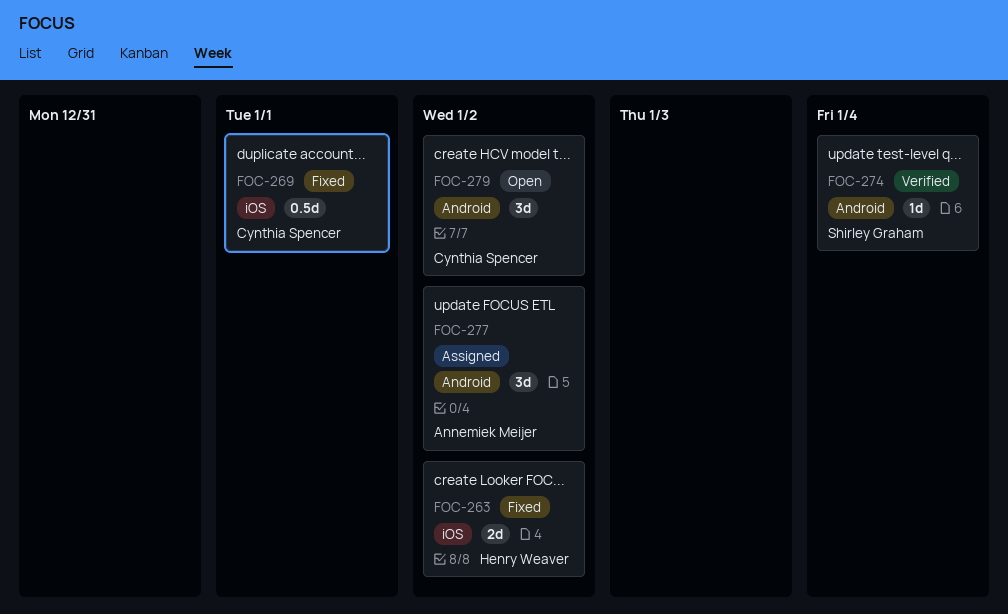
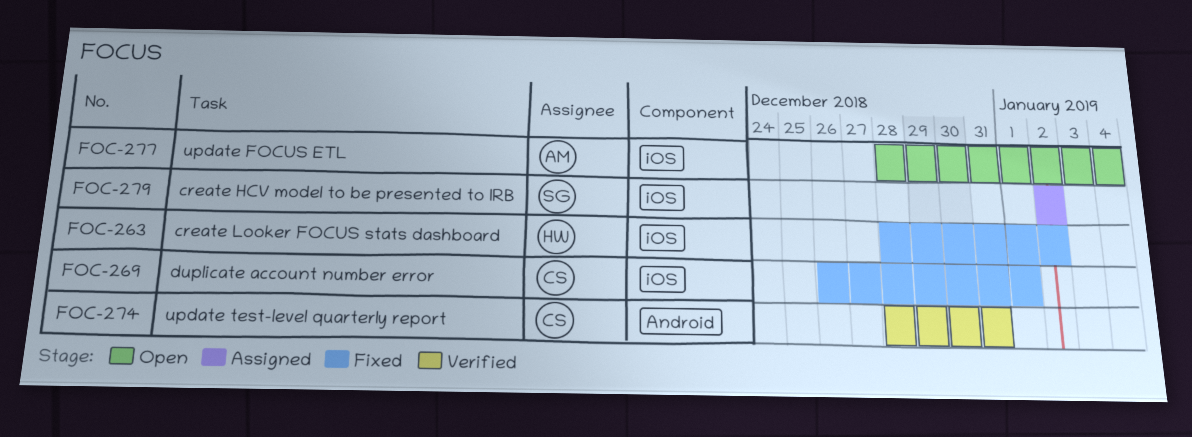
FOC-274, owner: Shirley Graham -> Cynthia Spencer
FOC-274, due: Jan 4 -> Dec 31
FOC-277, status: Assigned -> Open
FOC-277, label: Android -> iOS
FOC-277, due: Jan 2 -> Jan 4
FOC-279, status: Open -> Assigned
FOC-279, owner: Cynthia Spencer -> Shirley Graham
FOC-279, label: Android -> iOS

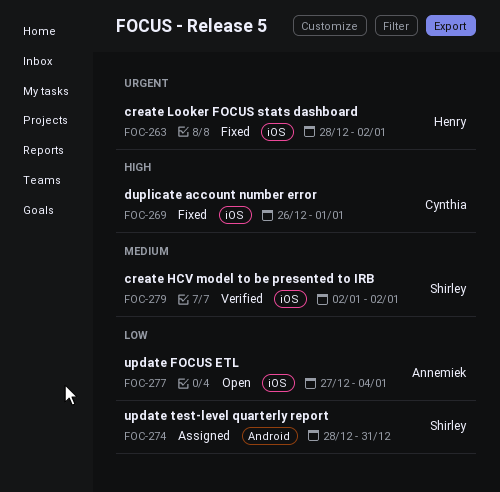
FOC-274, status: Verified -> Assigned
FOC-274, owner: Cynthia -> Shirley
FOC-277, start: Dec 28 -> Dec 27
FOC-279, status: Assigned -> Verified

